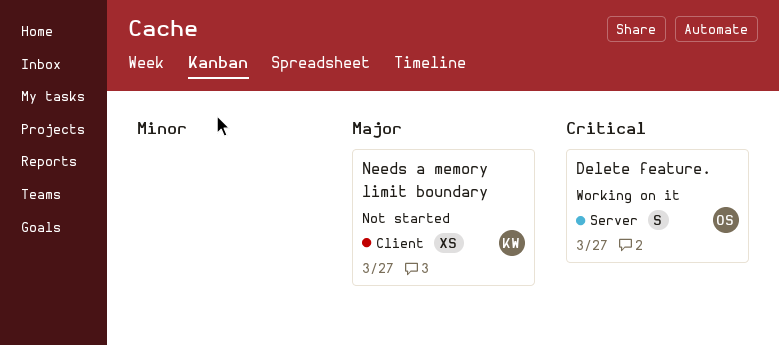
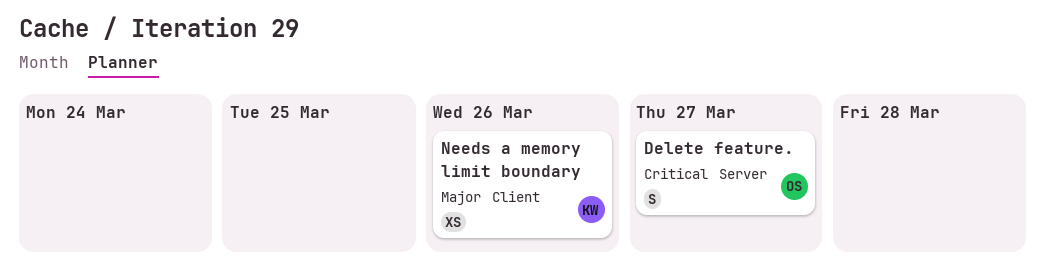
Needs a memory limit boundary, due: Mar 27 -> Mar 26

